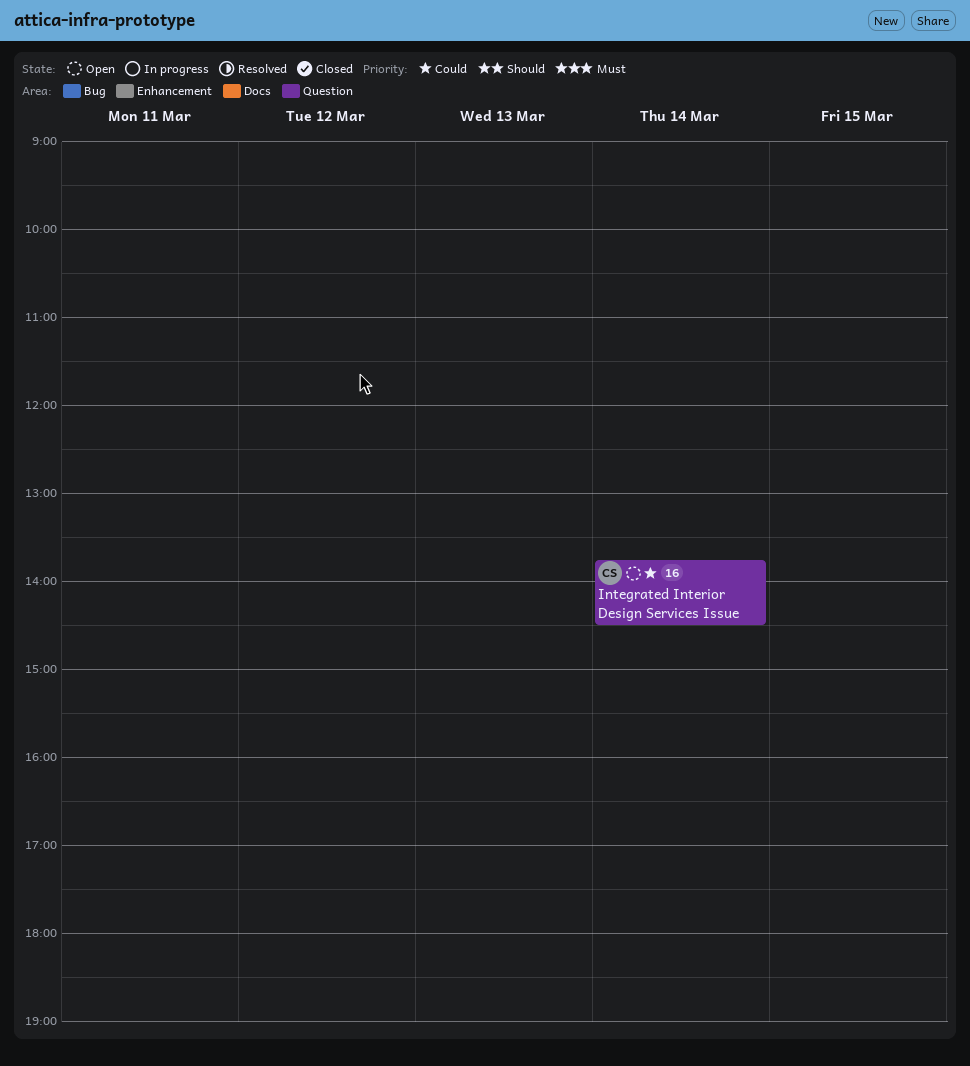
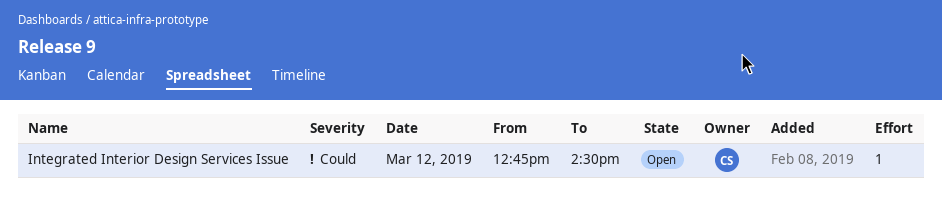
Integrated Interior Design Services Issue, estimate: 16 -> 1
Integrated Interior Design Services Issue, day: Mar 14 -> Mar 12
Integrated Interior Design Services Issue, begins: 13:45 -> 12:45

